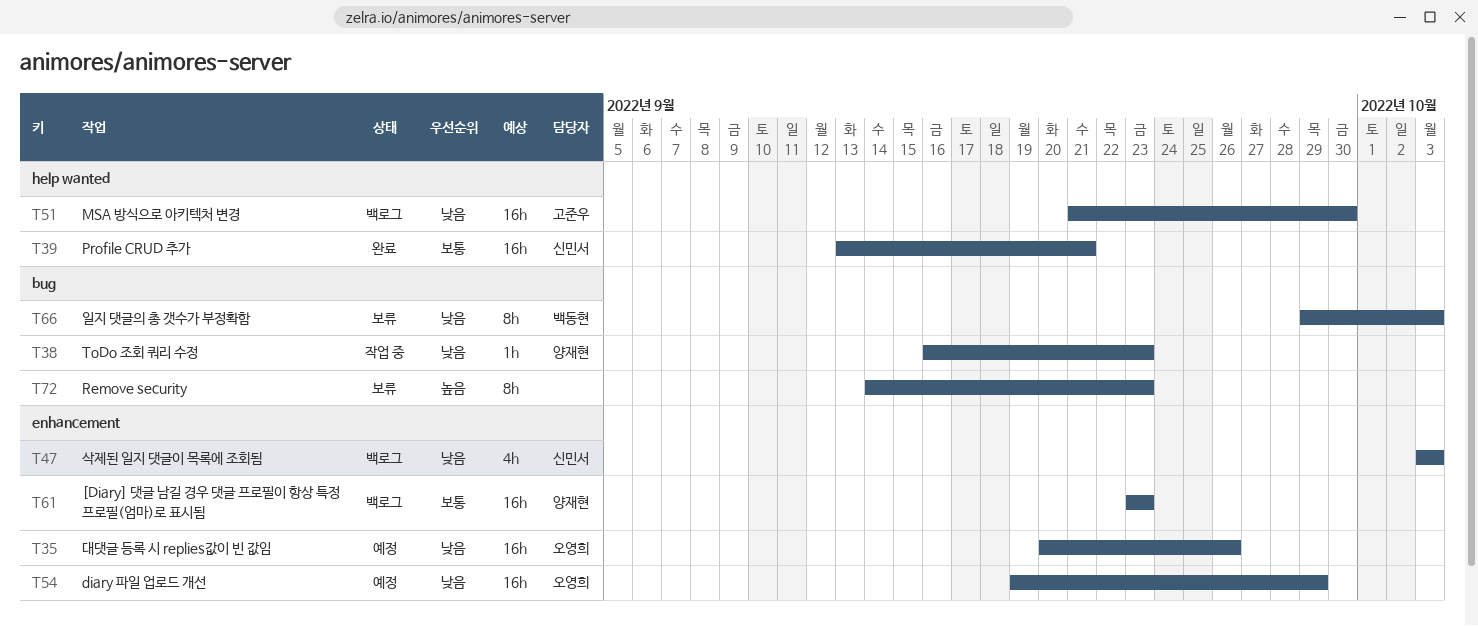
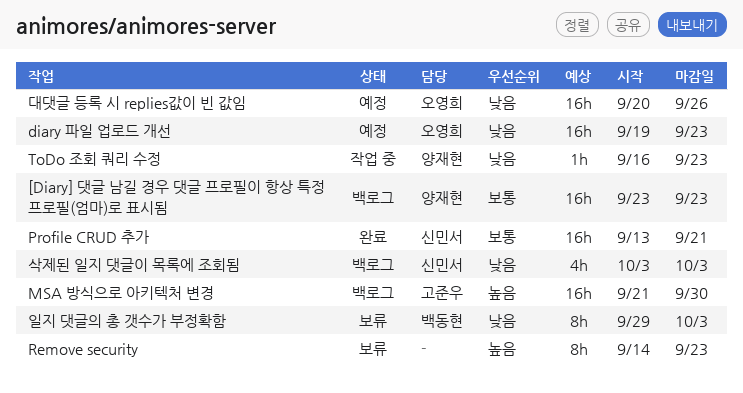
diary 파일 업로드 개선, due: Sep 29 -> Sep 23
MSA 방식으로 아키텍처 변경, priority: 낮음 -> 높음

